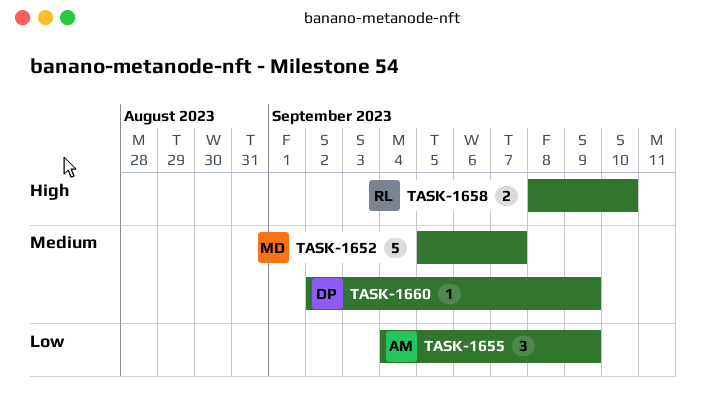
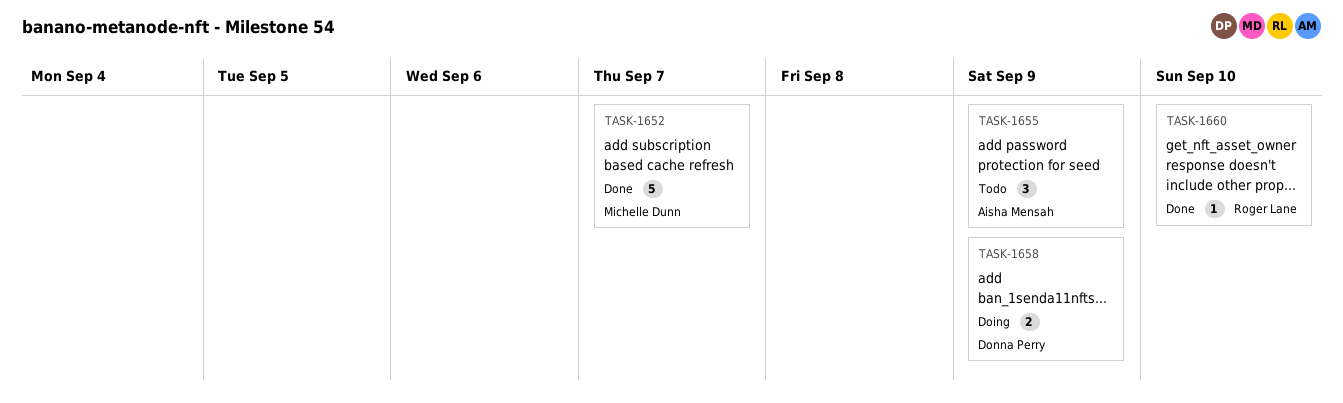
TASK-1658, owner: Roger Lane -> Donna Perry
TASK-1658, due: Sep 10 -> Sep 9
TASK-1660, owner: Donna Perry -> Roger Lane
TASK-1660, due: Sep 9 -> Sep 10

